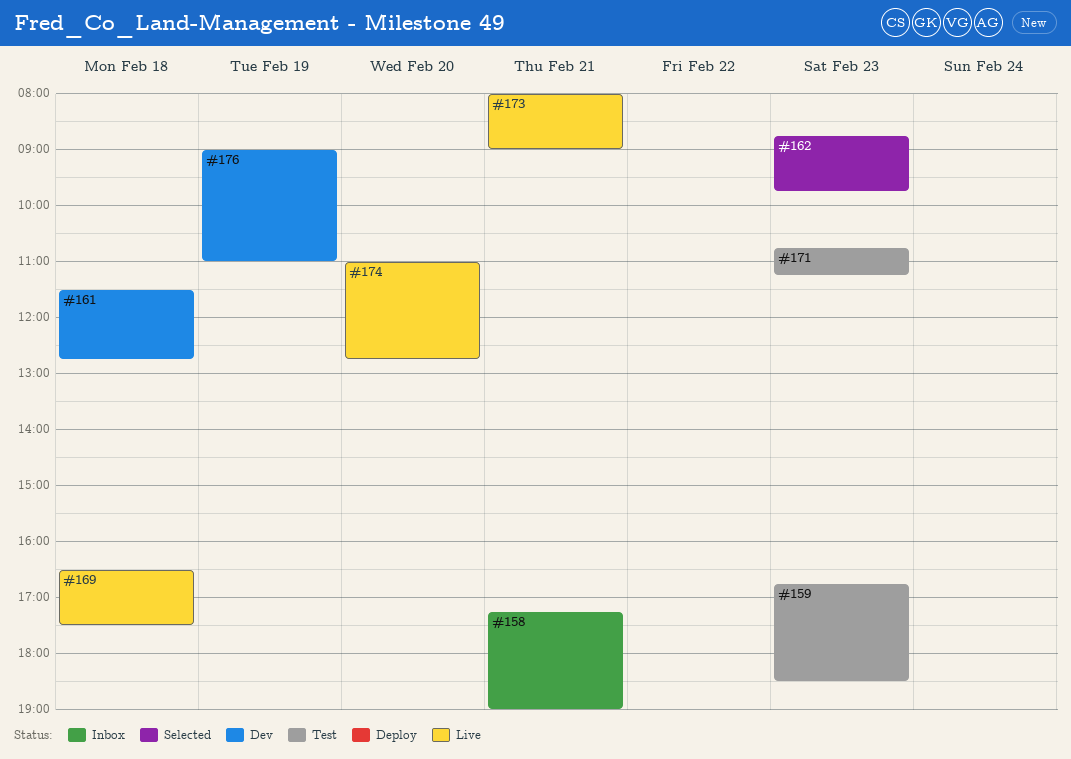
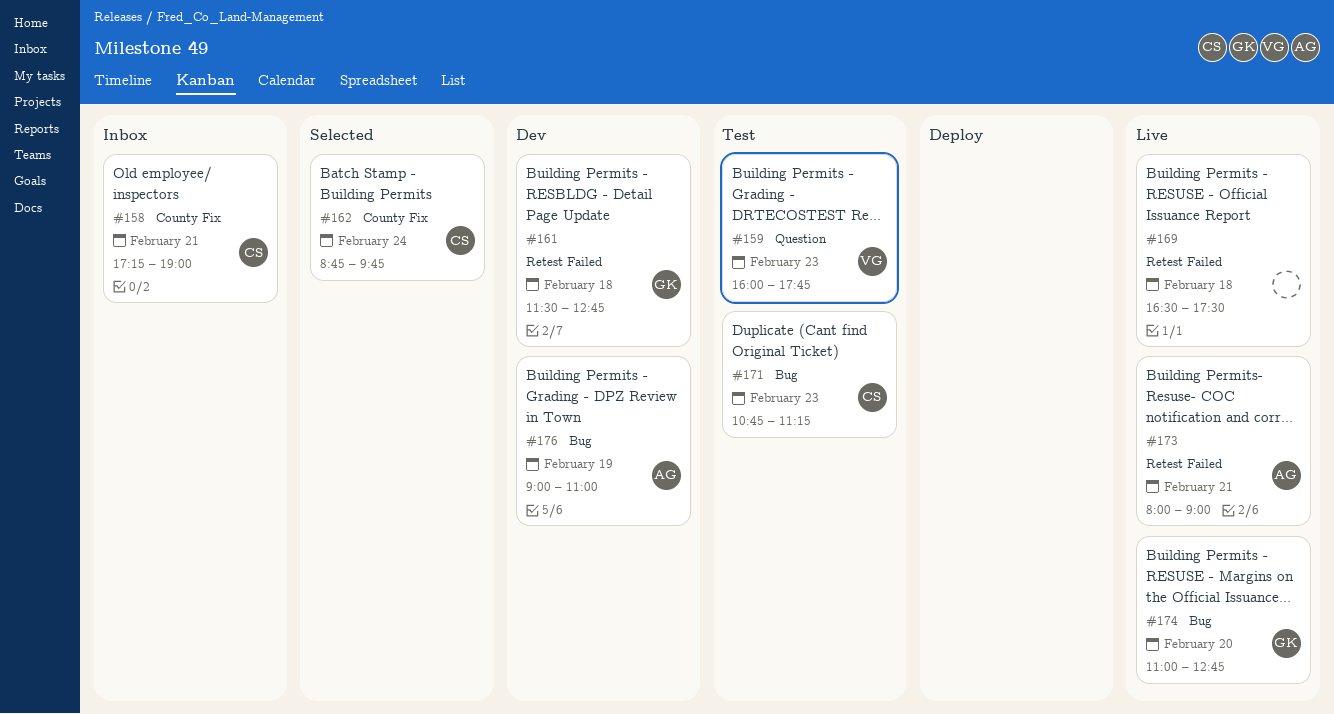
#159, begins: 16:45 -> 16:00
#159, ends: 18:30 -> 17:45
#162, day: Feb 23 -> Feb 24

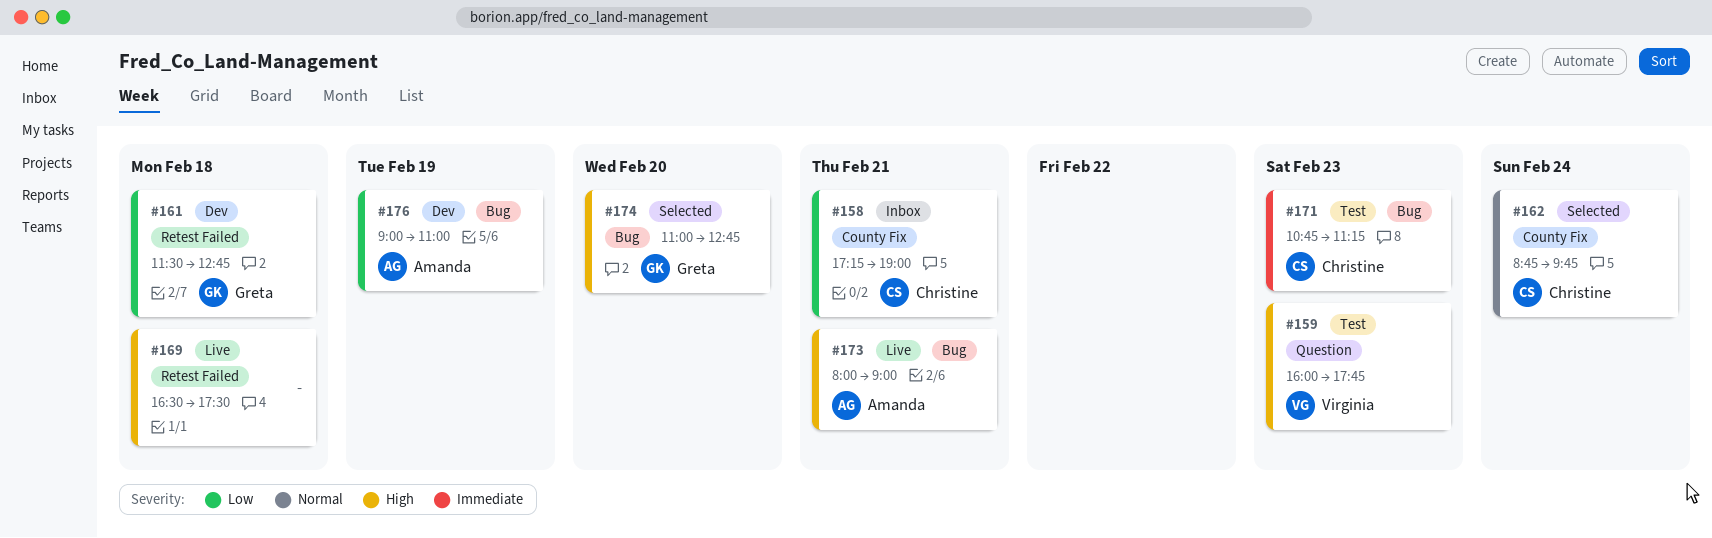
#173, label: Retest Failed -> Bug
#174, status: Live -> Selected

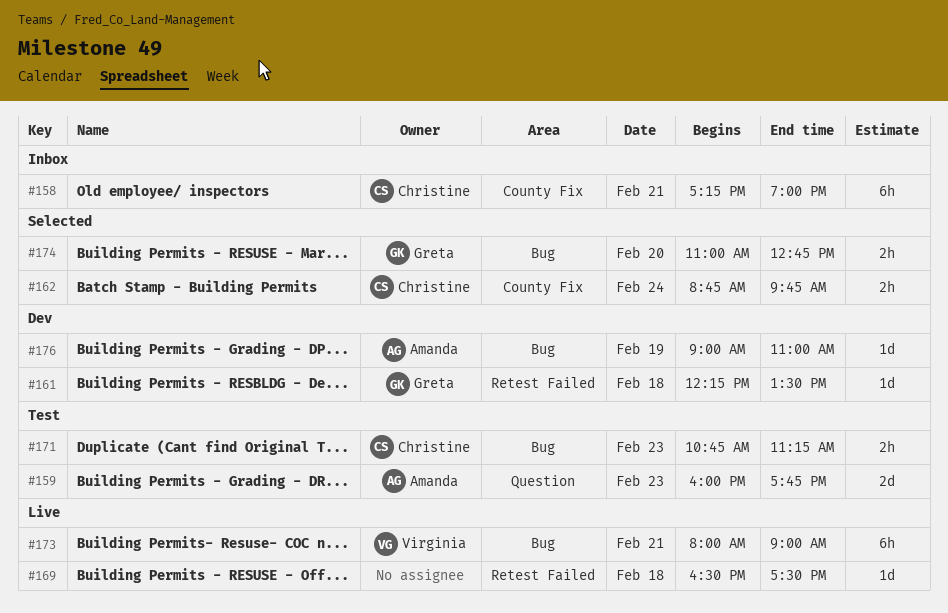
#159, owner: Virginia -> Amanda
#161, begins: 11:30 -> 12:15
#161, ends: 12:45 -> 13:30
#173, owner: Amanda -> Virginia

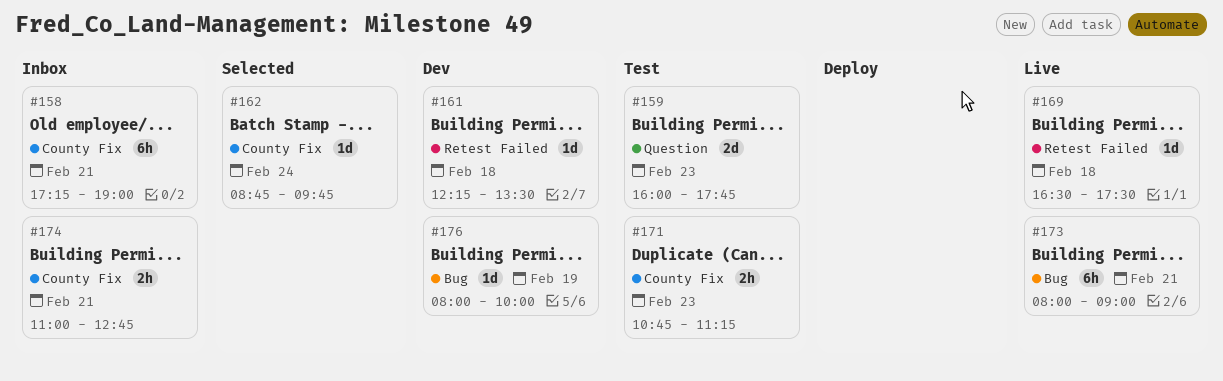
#162, estimate: 2h -> 1d
#171, label: Bug -> County Fix
#174, status: Selected -> Inbox
#174, label: Bug -> County Fix
#174, day: Feb 20 -> Feb 21
#176, begins: 09:00 -> 08:00
#176, ends: 11:00 -> 10:00

